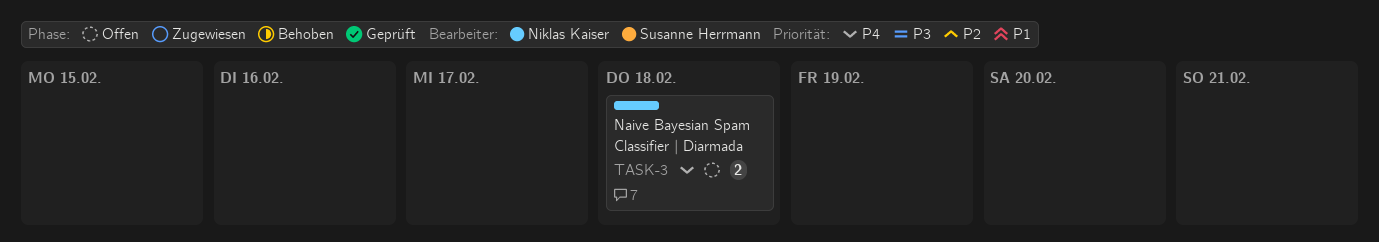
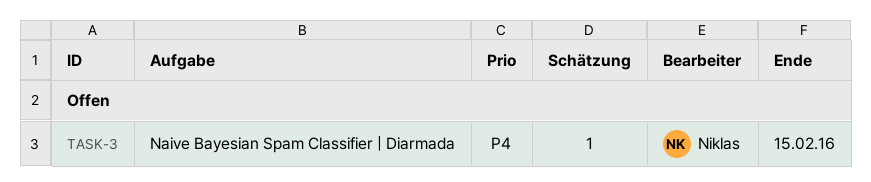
TASK-3, estimate: 2 -> 1
TASK-3, due: Feb 18 -> Feb 15

